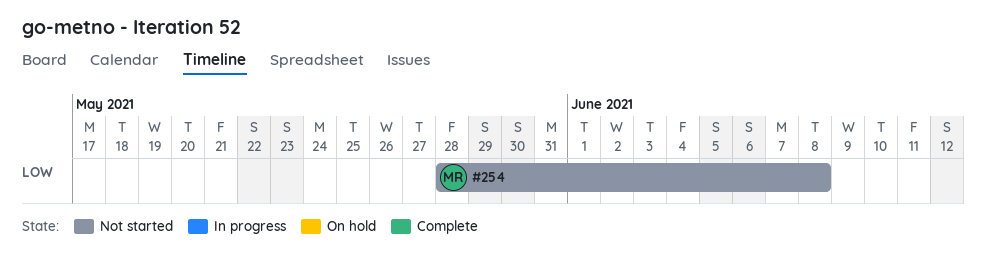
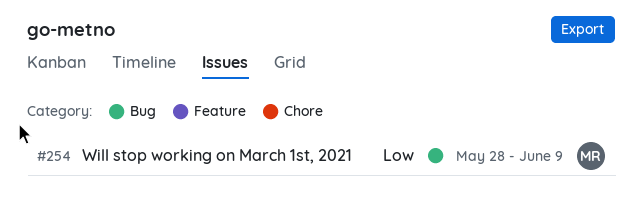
#254, due: Jun 8 -> Jun 9

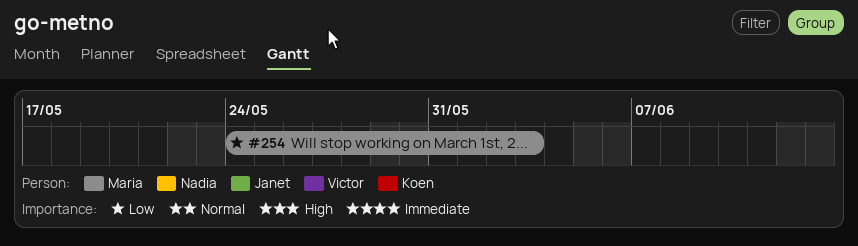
#254, start: May 28 -> May 24
#254, due: Jun 9 -> Jun 3

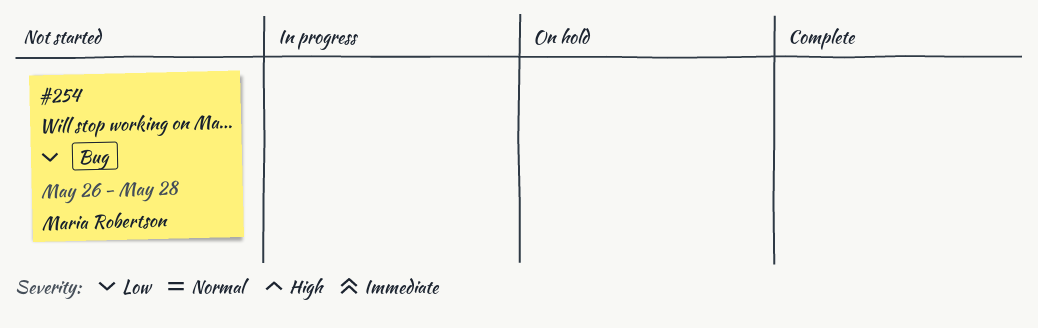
#254, start: May 24 -> May 26
#254, due: Jun 3 -> May 28

